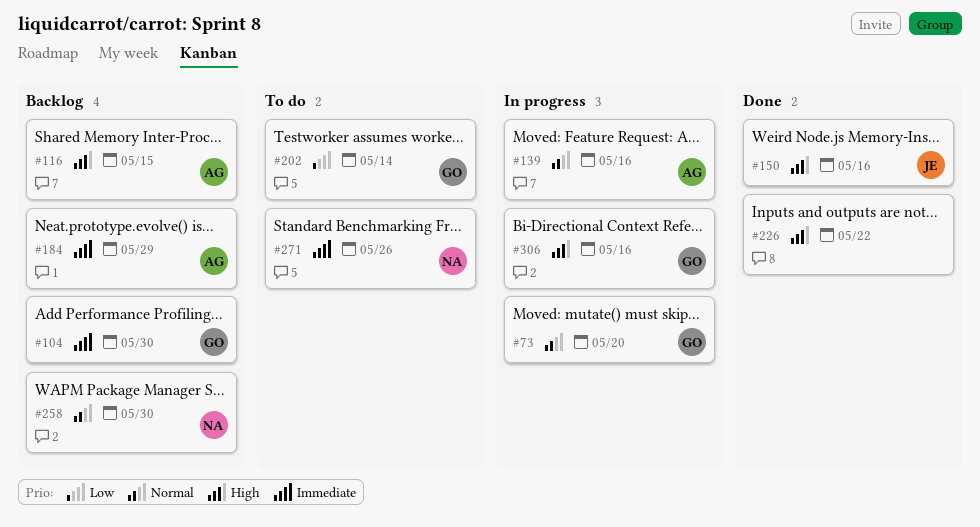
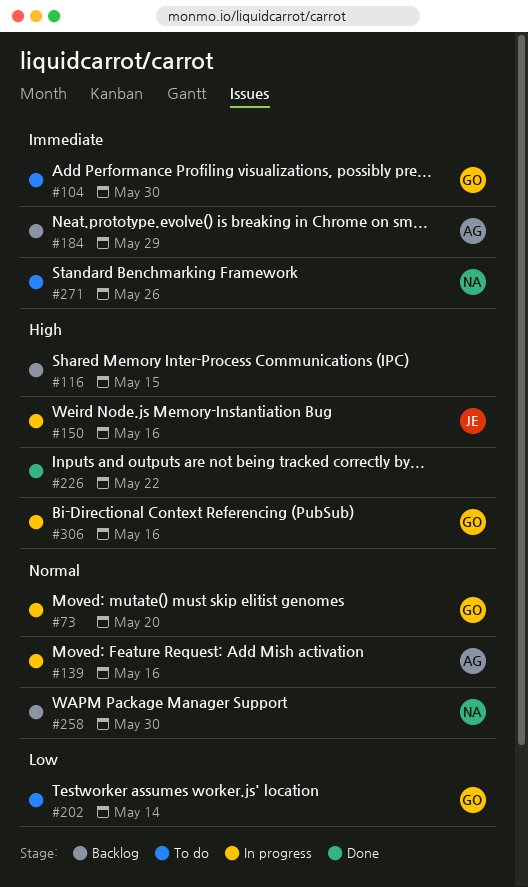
#104, status: Backlog -> To do
#116, owner: AG -> none
#150, status: Done -> In progress

